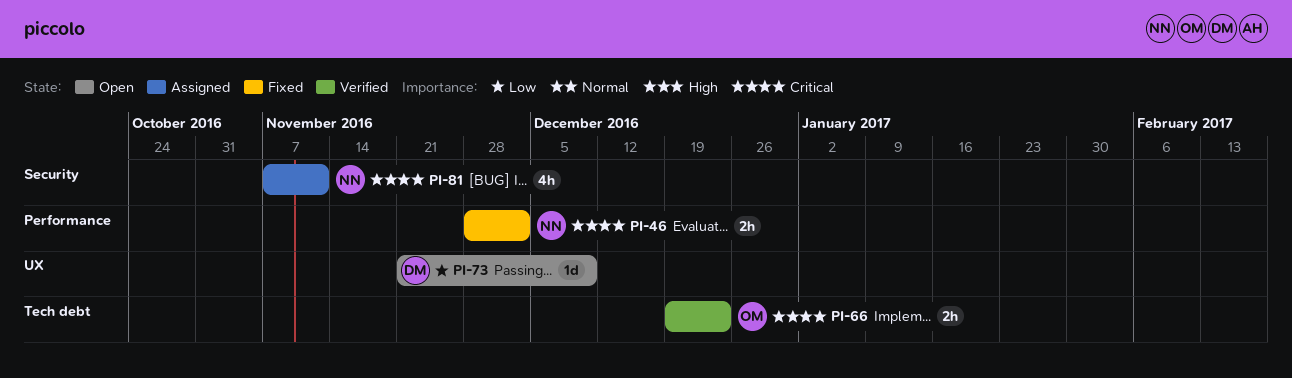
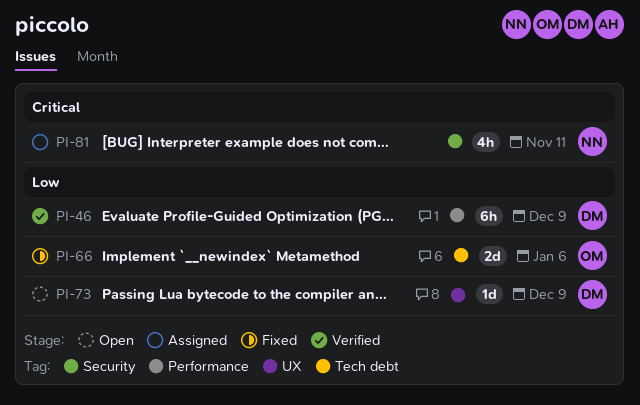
PI-46, status: Fixed -> Verified
PI-46, owner: NN -> DM
PI-46, priority: Critical -> Low
PI-46, estimate: 2h -> 6h
PI-46, due: Dec 2 -> Dec 9
PI-66, status: Verified -> Fixed
PI-66, priority: Critical -> Low
PI-66, estimate: 2h -> 2d
PI-66, due: Dec 23 -> Jan 6

